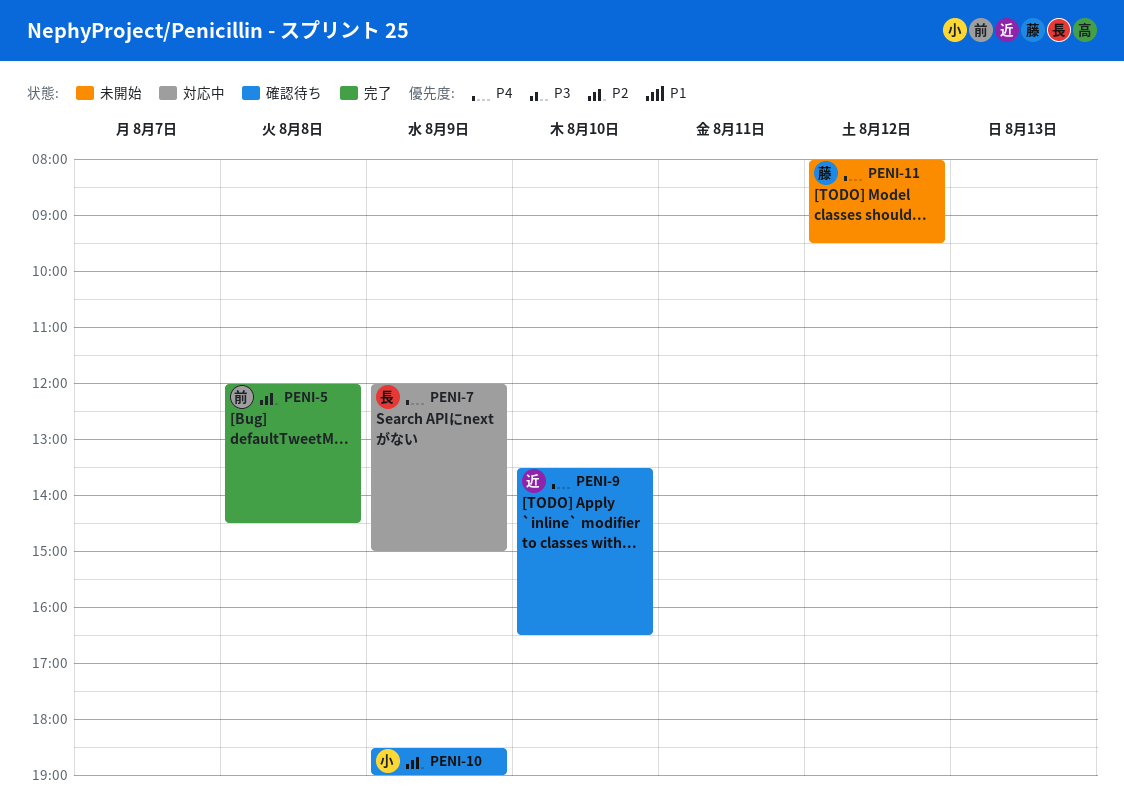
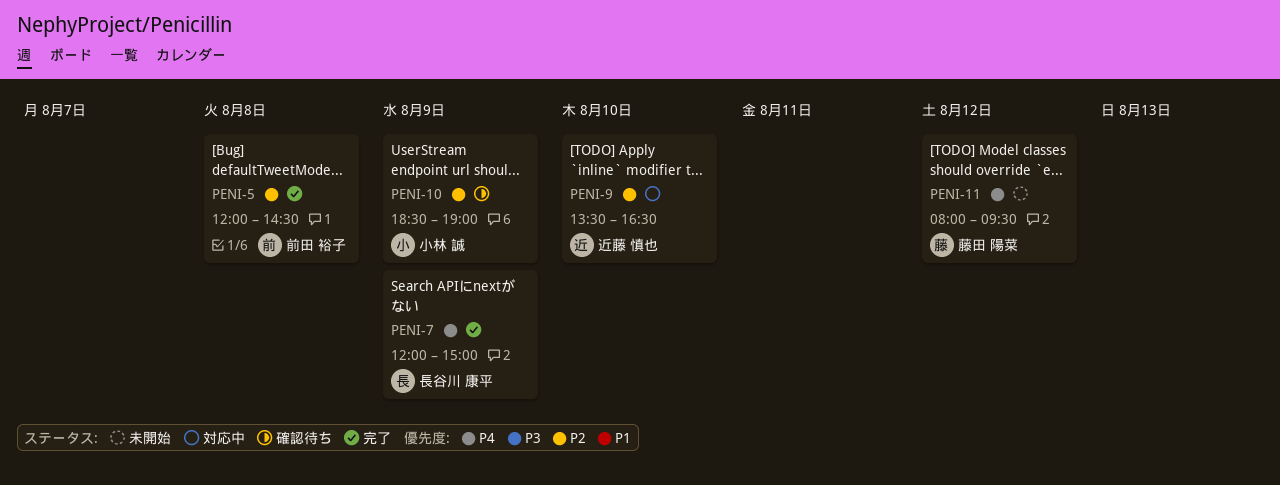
PENI-7, status: 対応中 -> 完了
PENI-9, status: 確認待ち -> 対応中
PENI-9, priority: P4 -> P2

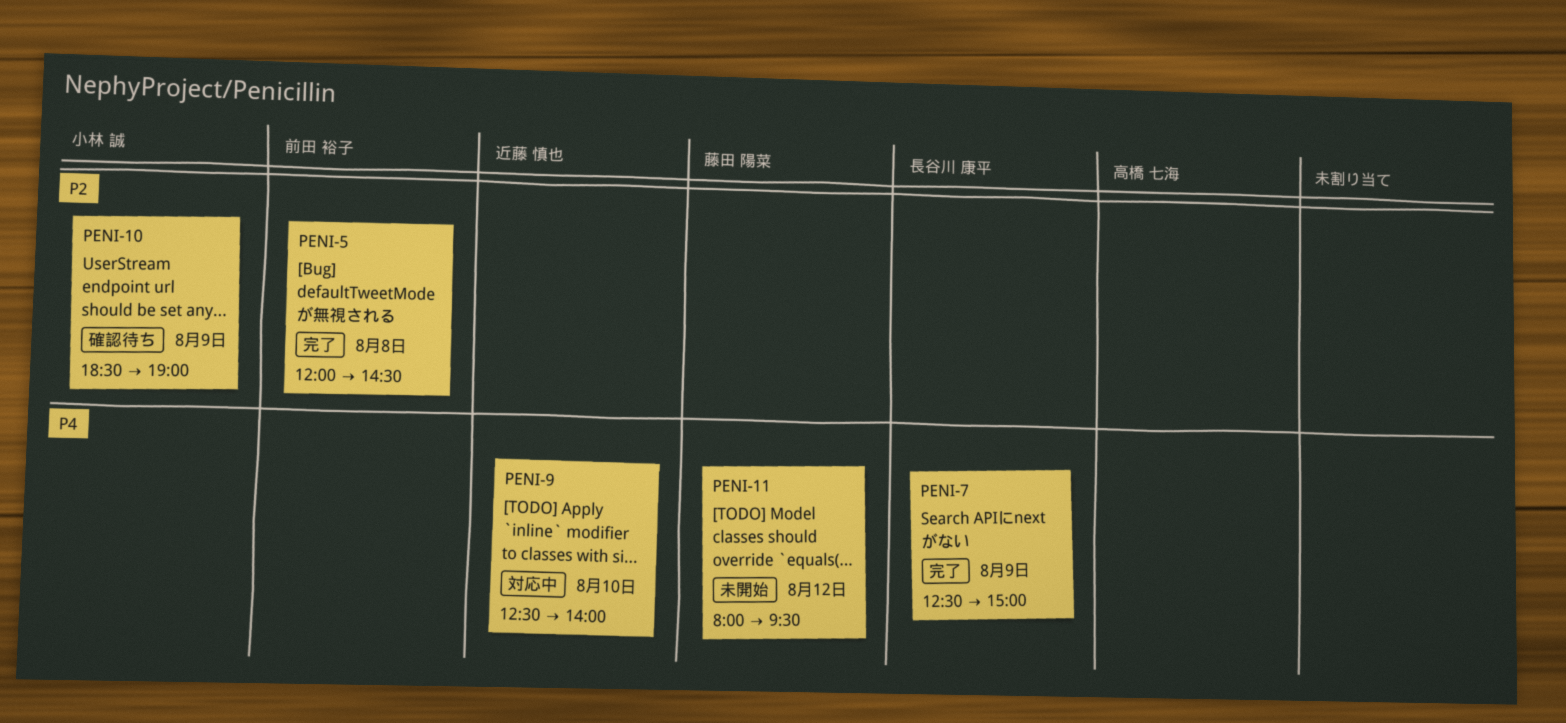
PENI-7, begins: 12:00 -> 12:30
PENI-9, priority: P2 -> P4
PENI-9, begins: 13:30 -> 12:30
PENI-9, ends: 16:30 -> 14:00

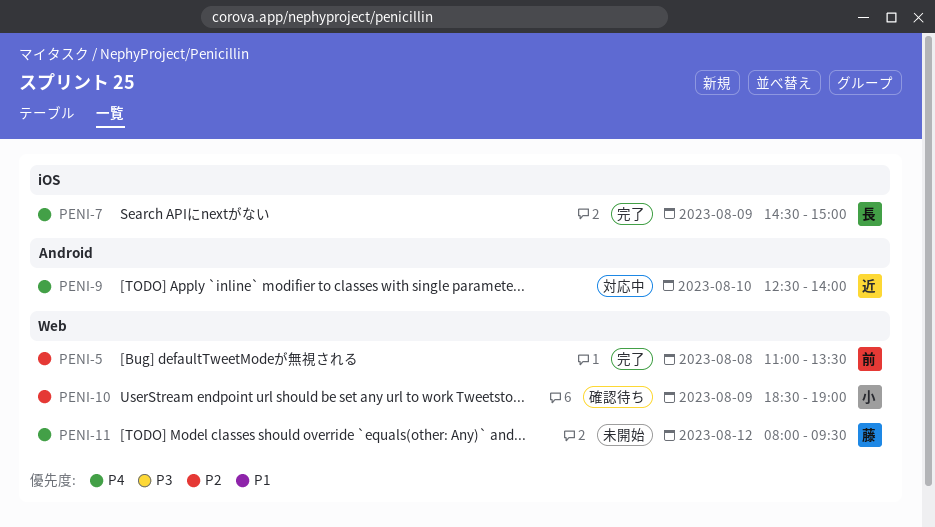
PENI-5, begins: 12:00 -> 11:00
PENI-5, ends: 14:30 -> 13:30
PENI-7, begins: 12:30 -> 14:30

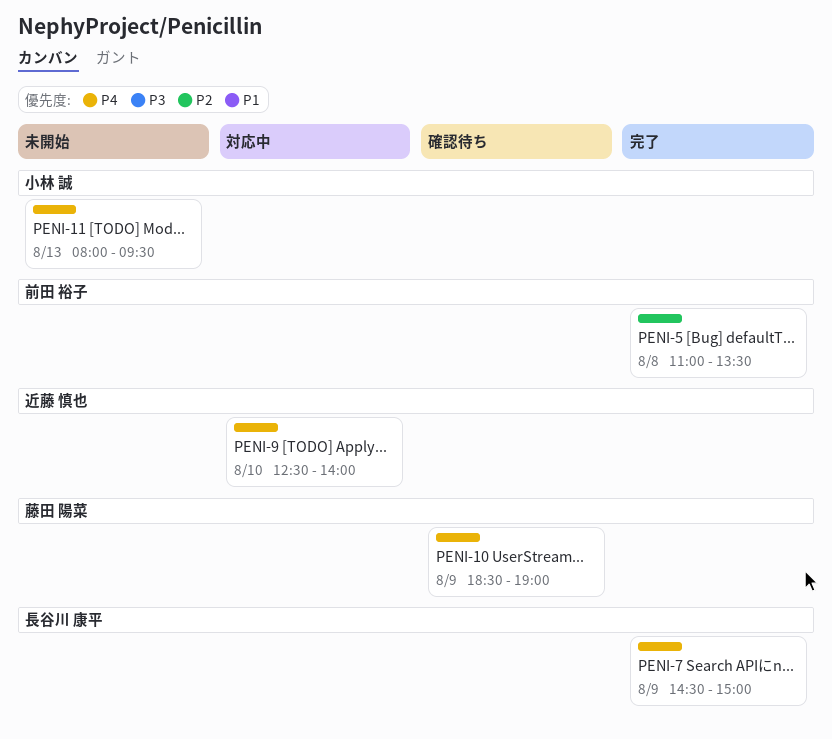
PENI-10, owner: 小林 誠 -> 藤田 陽菜
PENI-10, priority: P2 -> P4
PENI-11, owner: 藤田 陽菜 -> 小林 誠
PENI-11, day: Aug 12 -> Aug 13

